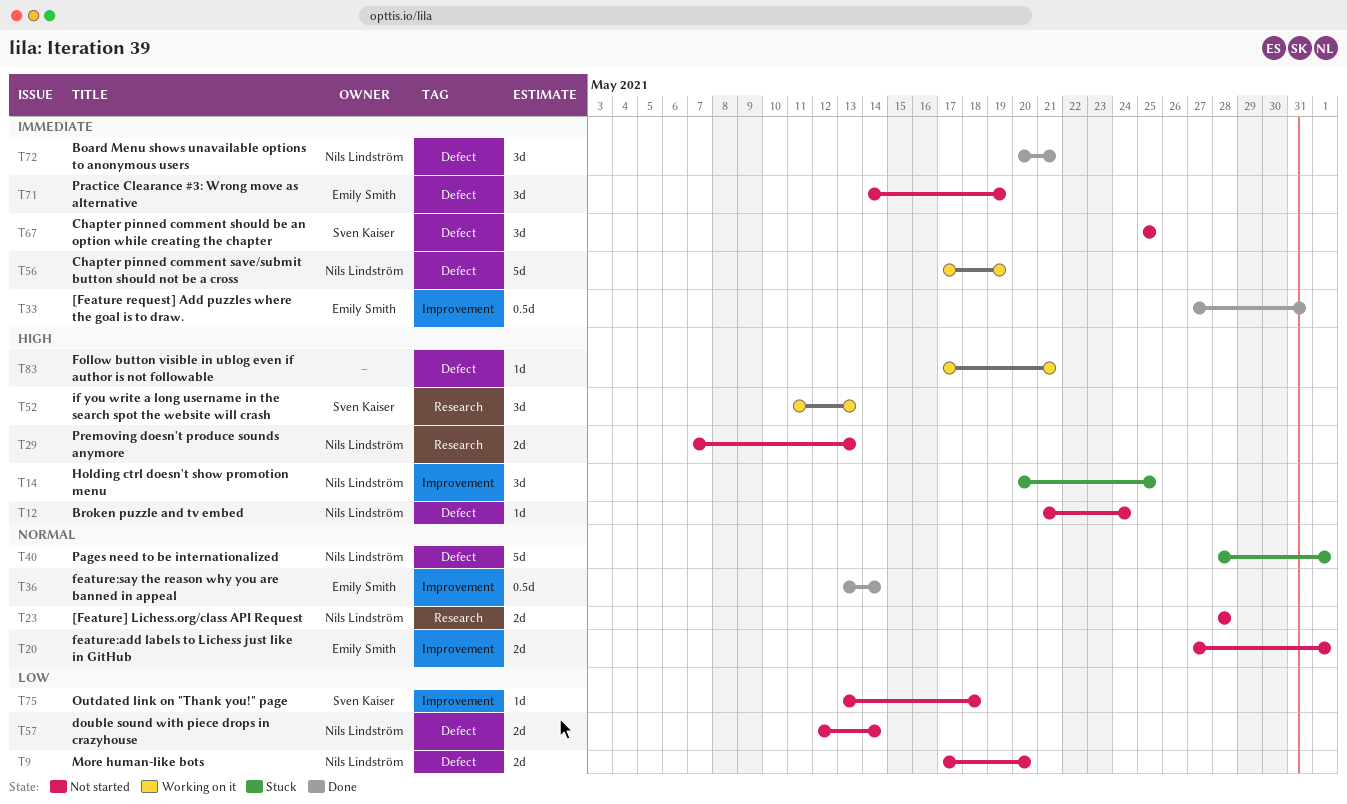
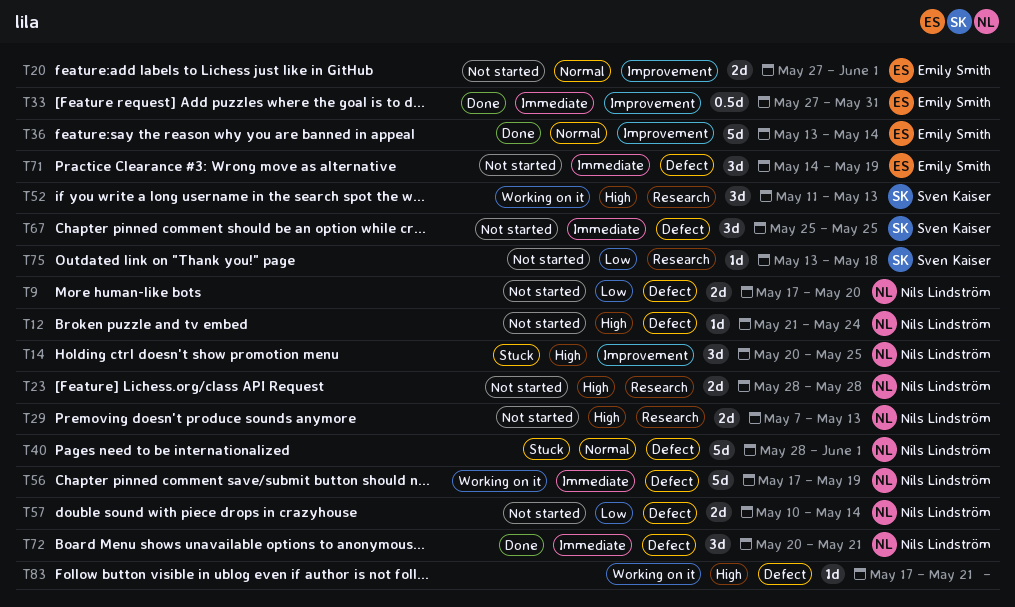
T23, priority: Normal -> High
T36, estimate: 0.5d -> 5d
T57, start: May 12 -> May 10
T75, label: Improvement -> Research

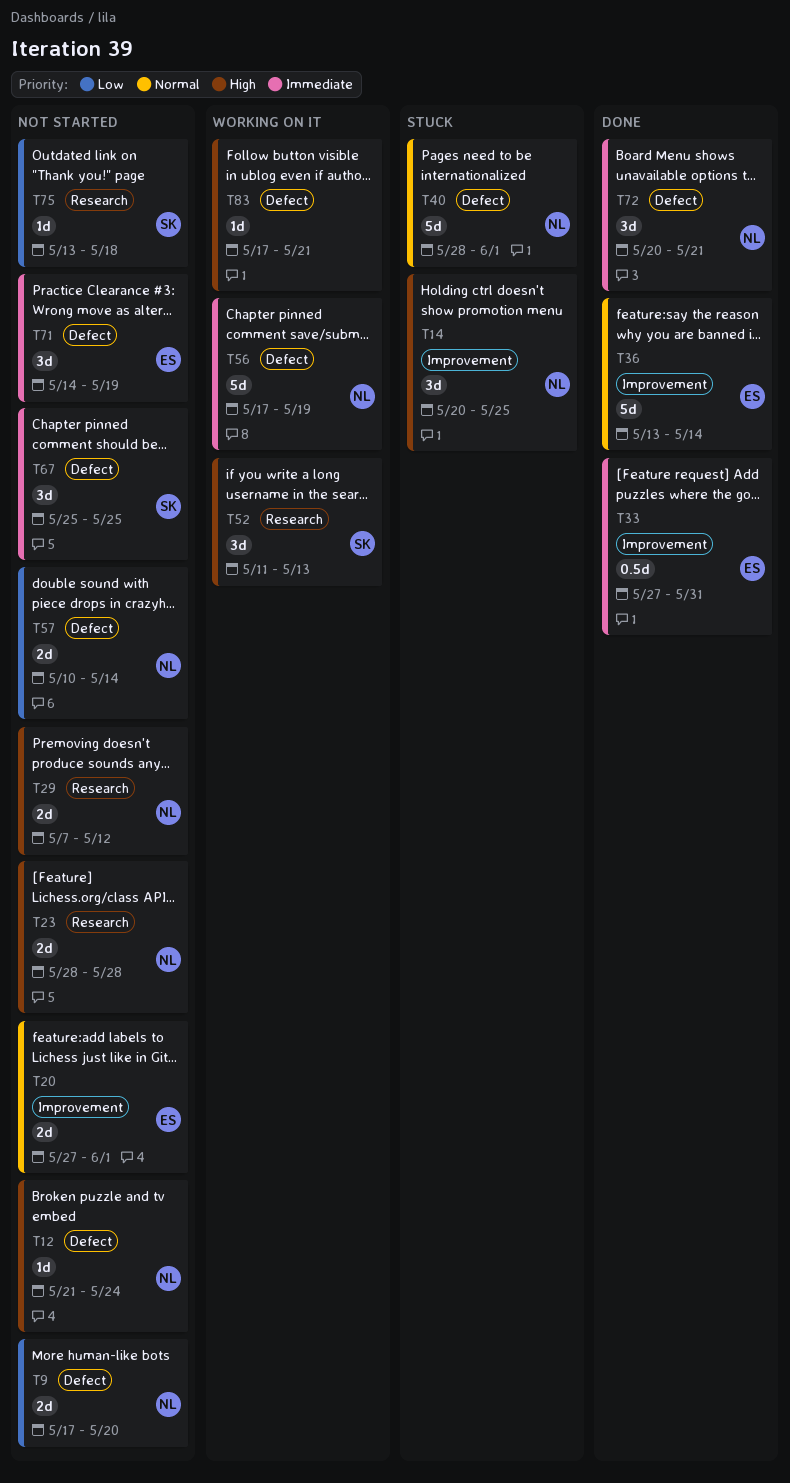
T29, due: May 13 -> May 12

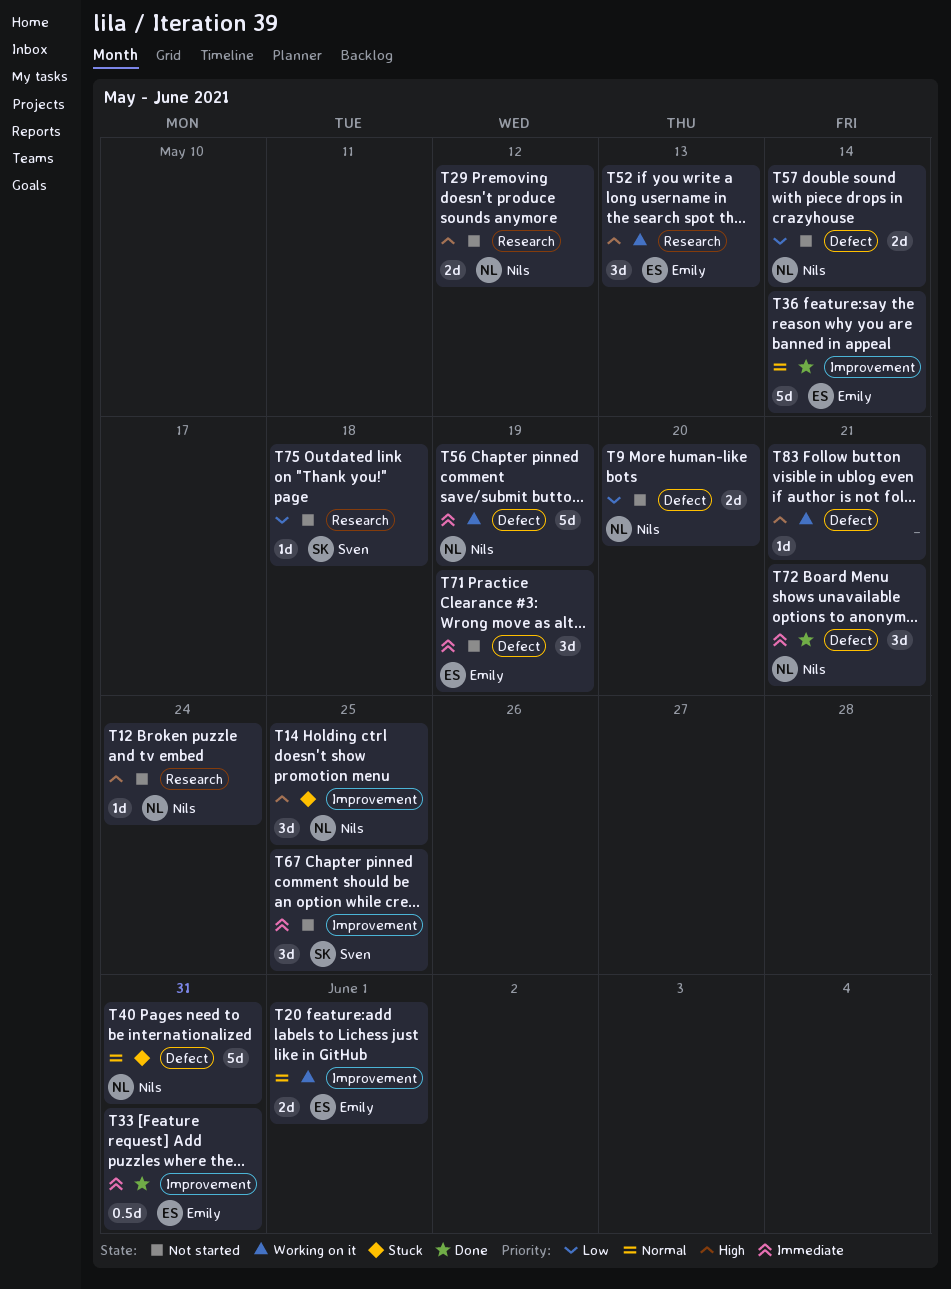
T12, label: Defect -> Research
T20, status: Not started -> Working on it
T23: present -> none
T40, due: Jun 1 -> May 31
T52, owner: Sven -> Emily
T67, label: Defect -> Improvement

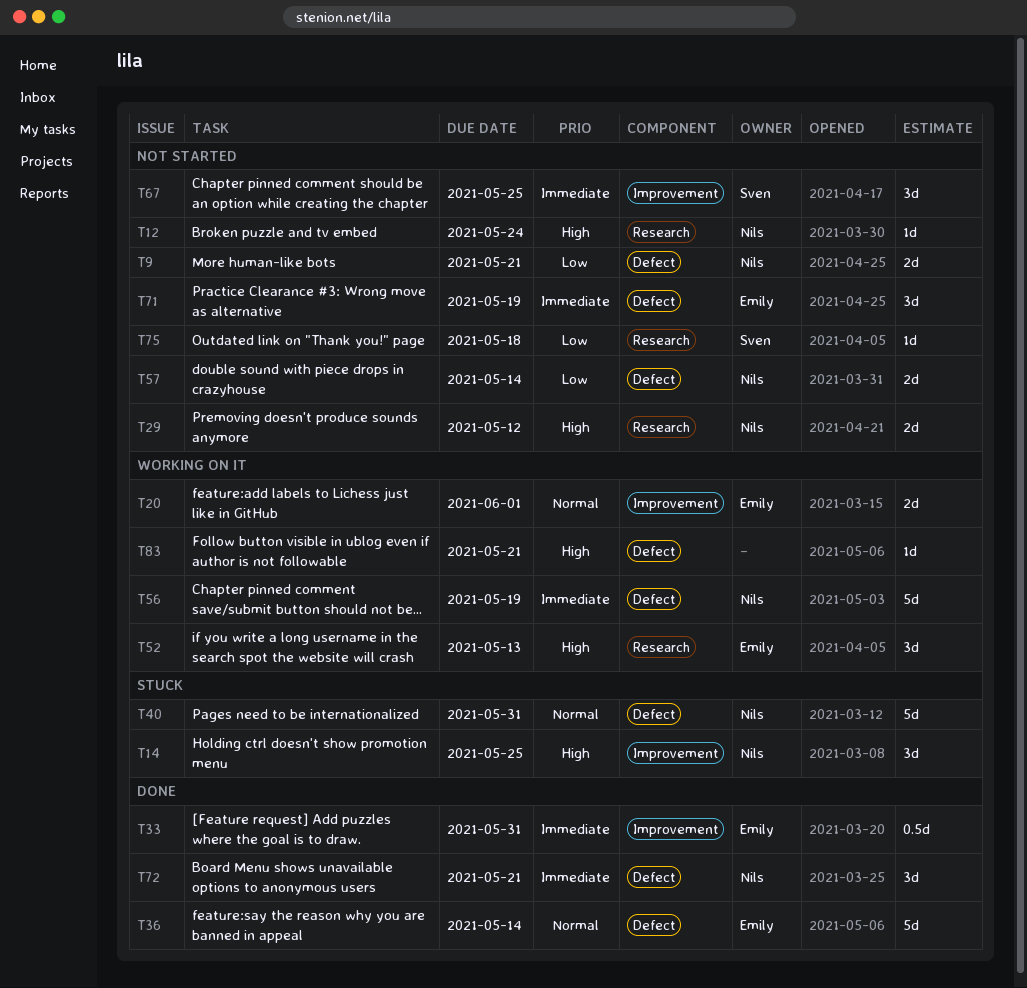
T9, due: May 20 -> May 21
T36, label: Improvement -> Defect

